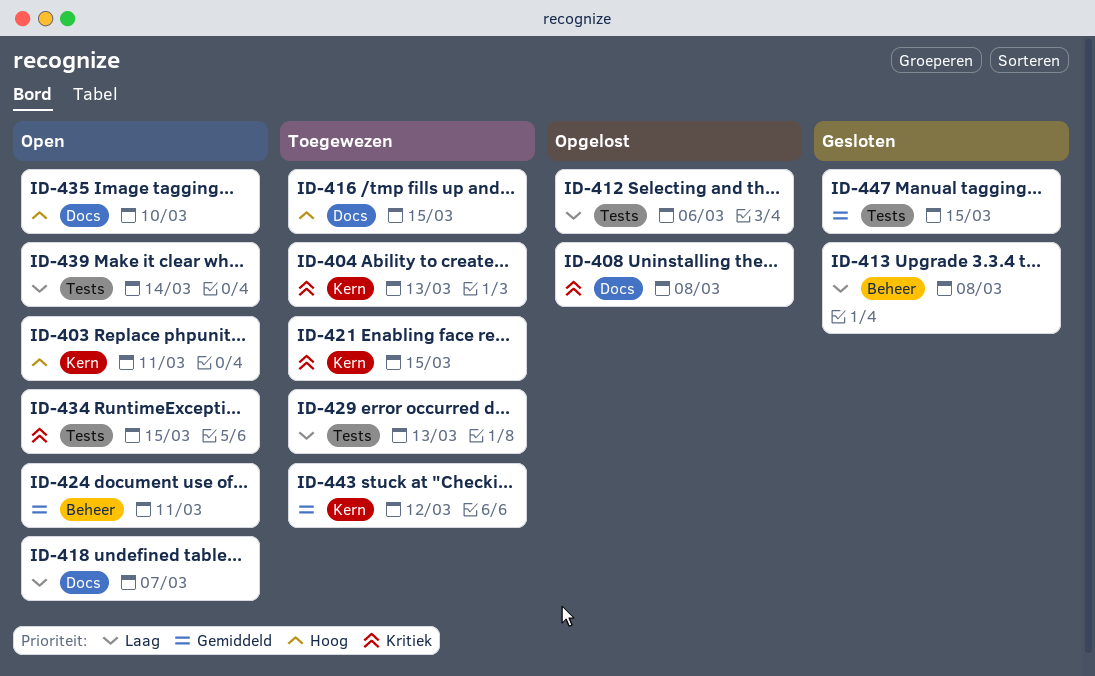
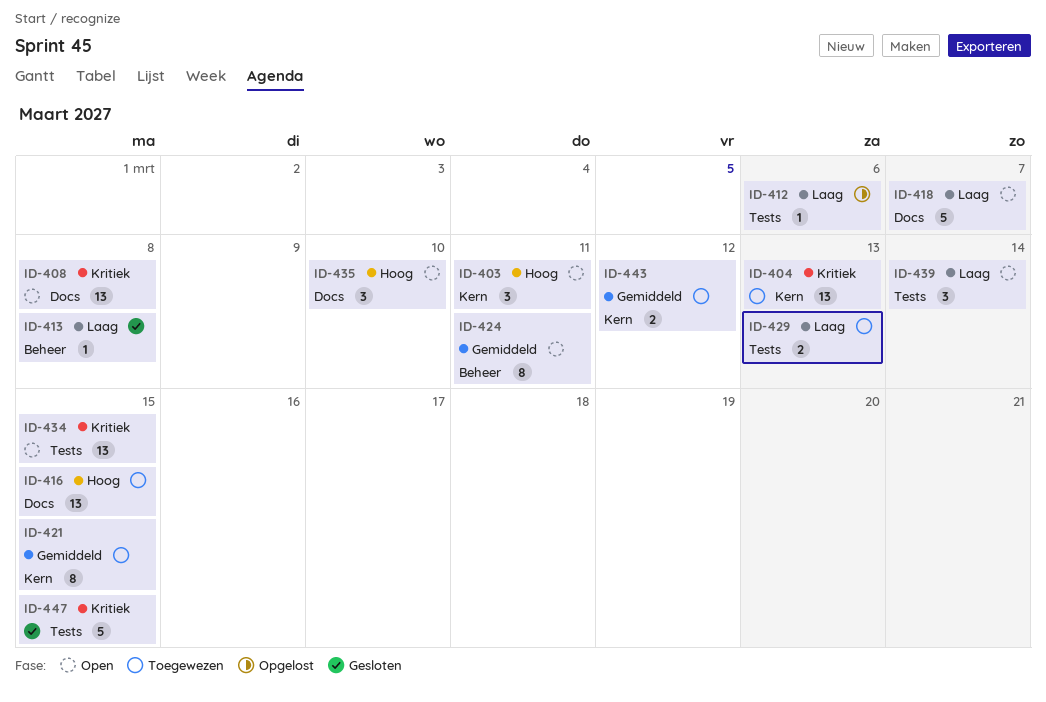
ID-408, status: Opgelost -> Open
ID-421, priority: Kritiek -> Gemiddeld
ID-447, priority: Gemiddeld -> Kritiek

